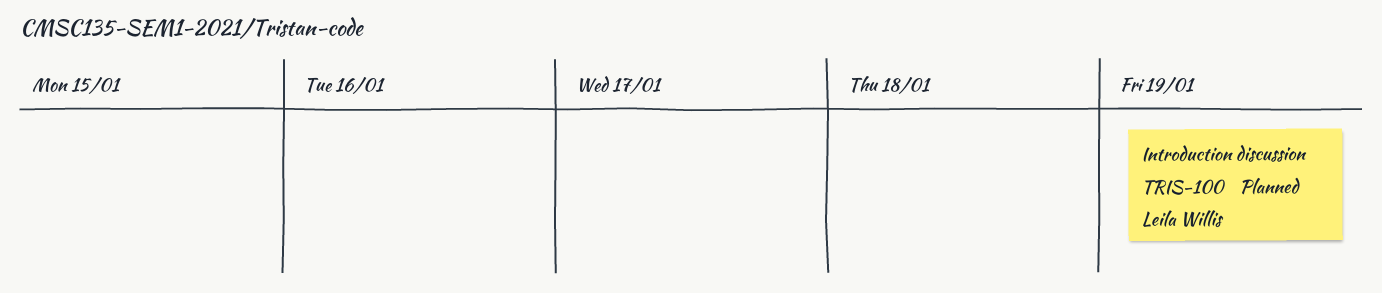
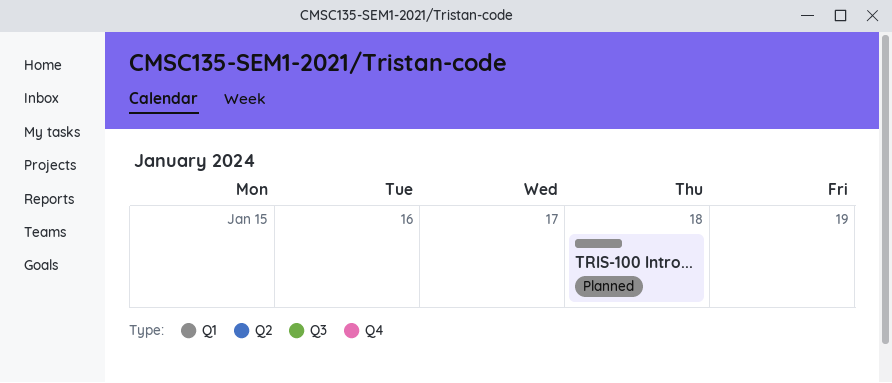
TRIS-100, due: Jan 19 -> Jan 18

